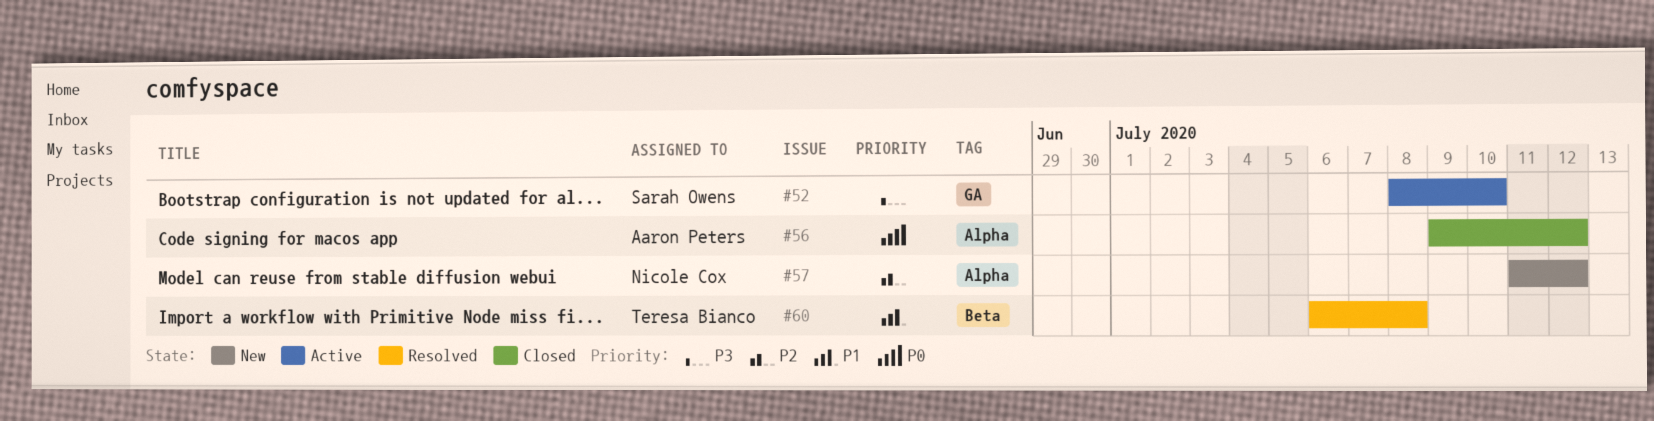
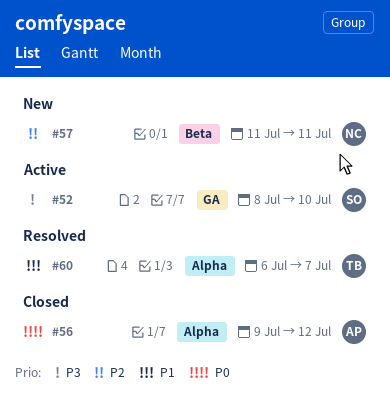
#57, label: Alpha -> Beta
#57, due: Jul 12 -> Jul 11
#60, label: Beta -> Alpha
#60, due: Jul 8 -> Jul 7

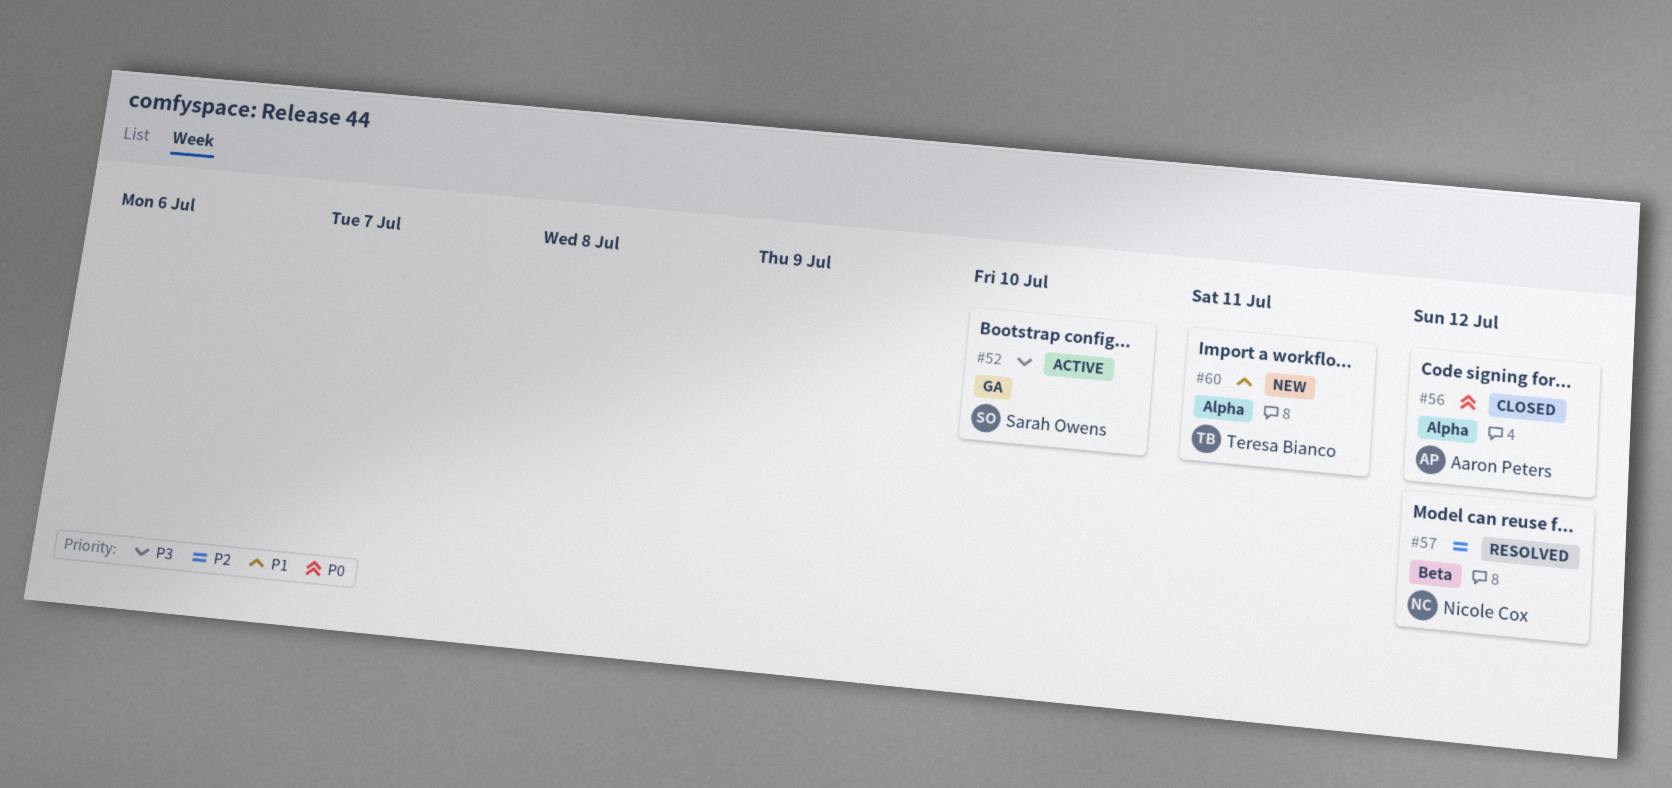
#57, status: New -> Resolved
#57, due: Jul 11 -> Jul 12
#60, status: Resolved -> New
#60, due: Jul 7 -> Jul 11

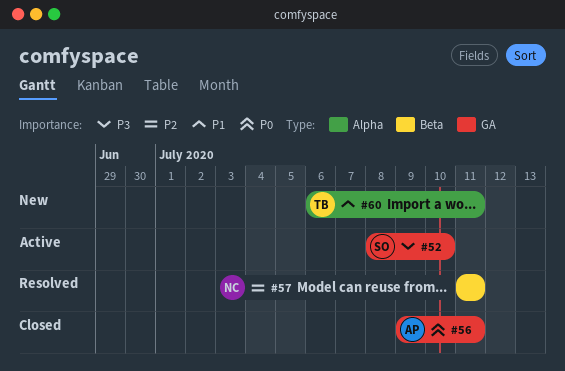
#56, label: Alpha -> GA
#56, due: Jul 12 -> Jul 11
#57, due: Jul 12 -> Jul 11

